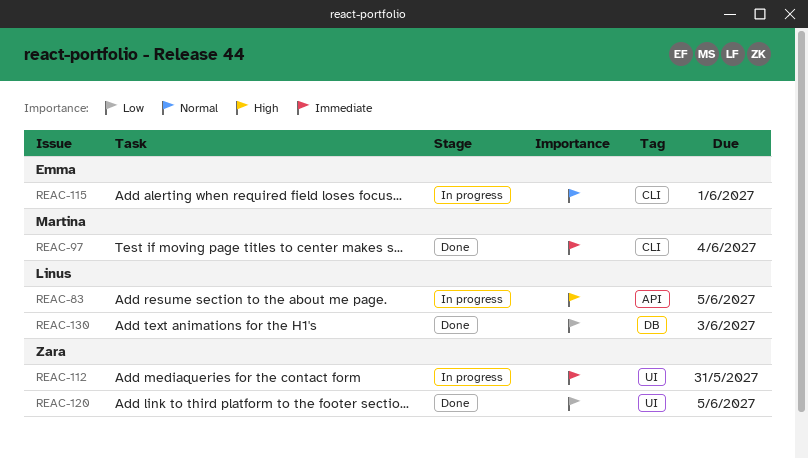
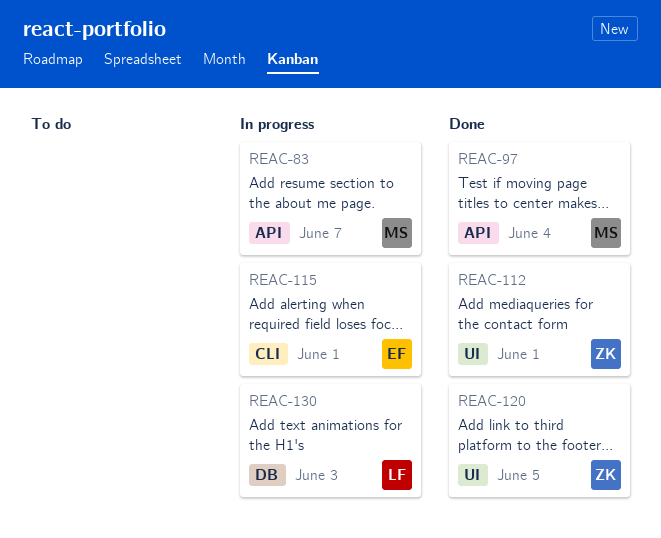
REAC-83, owner: Linus -> Martina
REAC-83, due: Jun 5 -> Jun 7
REAC-97, label: CLI -> API
REAC-112, status: In progress -> Done
REAC-112, due: May 31 -> Jun 1
REAC-130, status: Done -> In progress

